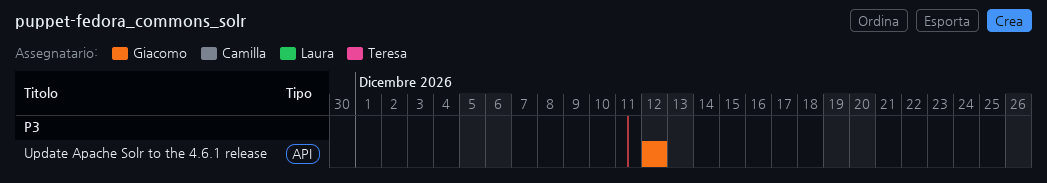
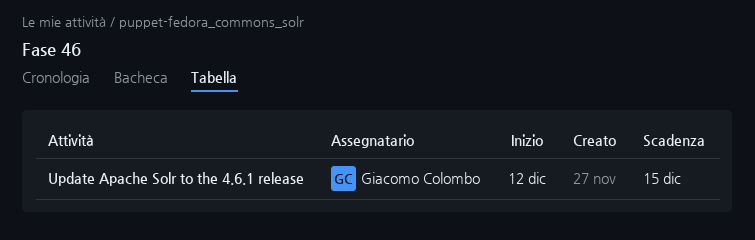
Update Apache Solr to the 4.6.1 release, due: Dec 12 -> Dec 15

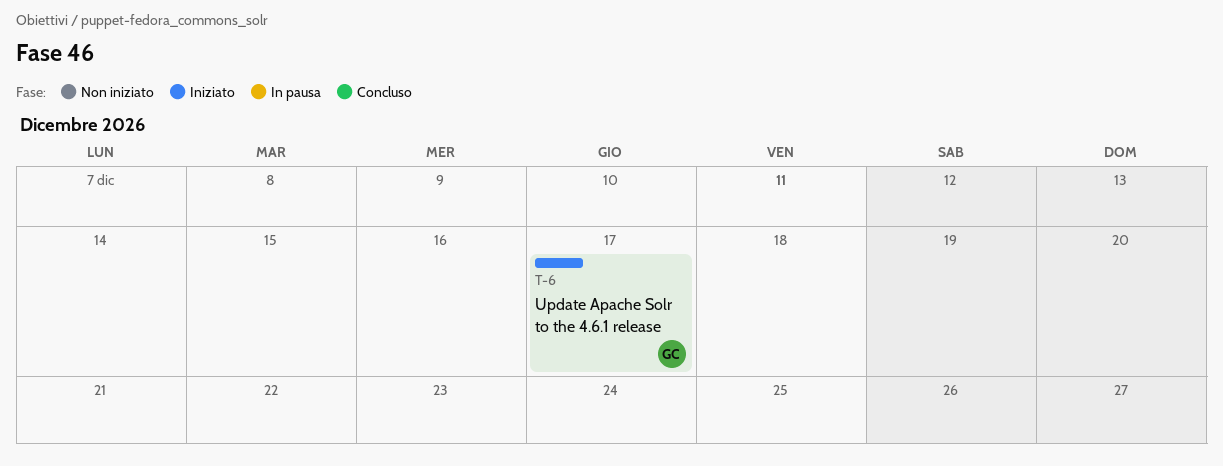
Update Apache Solr to the 4.6.1 release, due: Dec 15 -> Dec 17

